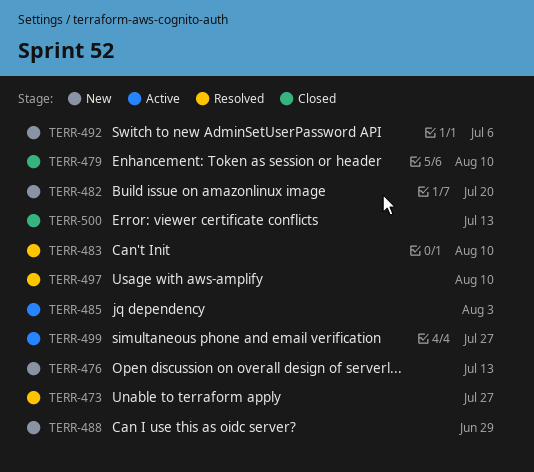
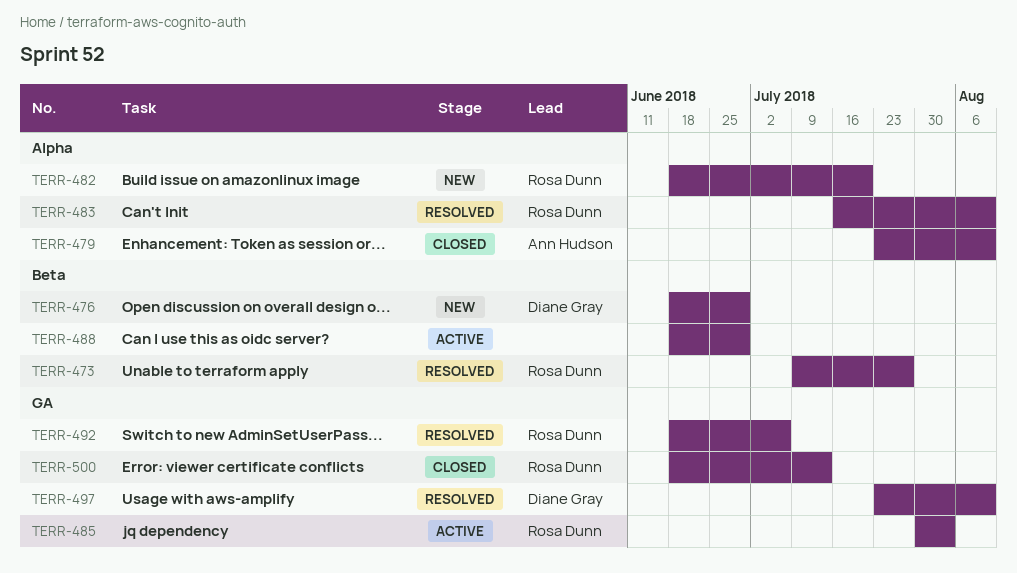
TERR-476, due: Jul 13 -> Jun 29
TERR-488, status: New -> Active
TERR-492, status: New -> Resolved
TERR-499: present -> none

